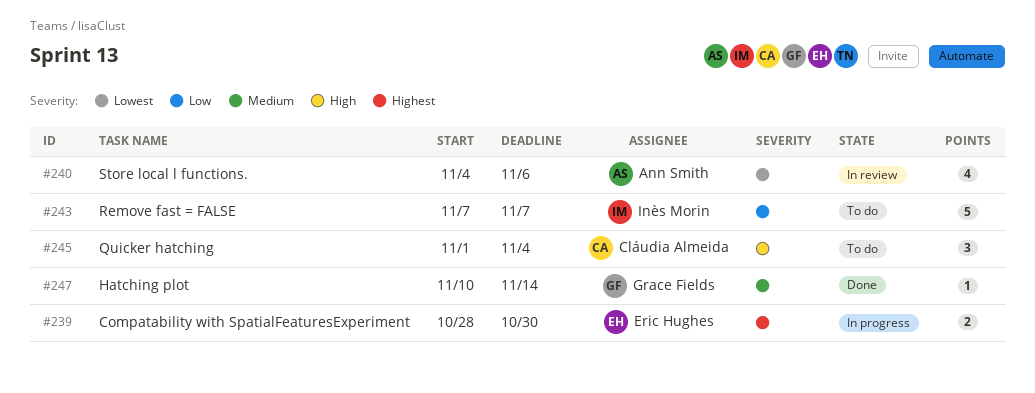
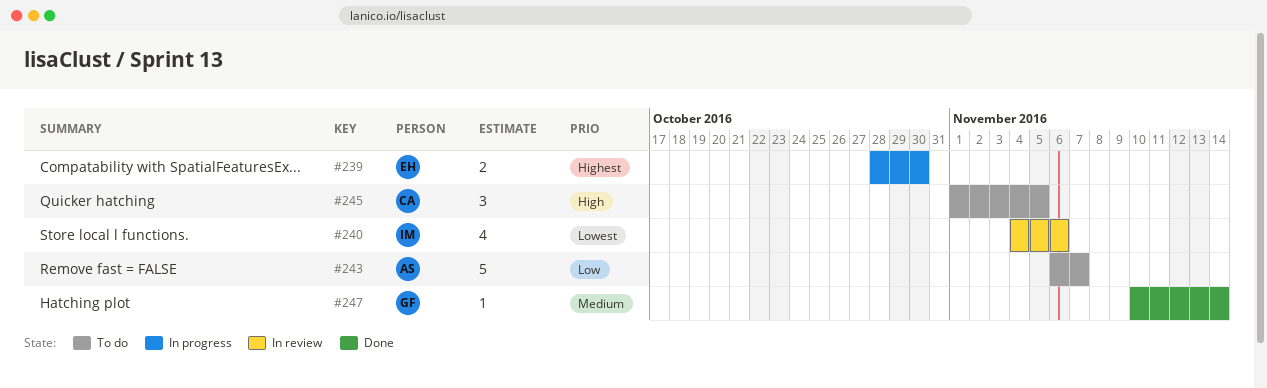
#240, owner: Ann Smith -> Inès Morin
#243, owner: Inès Morin -> Ann Smith
#243, start: Nov 7 -> Nov 6
#245, due: Nov 4 -> Nov 5

